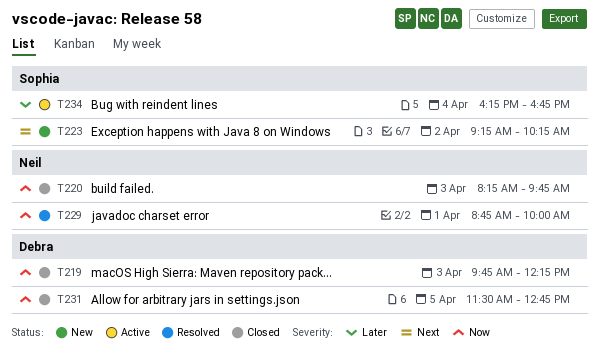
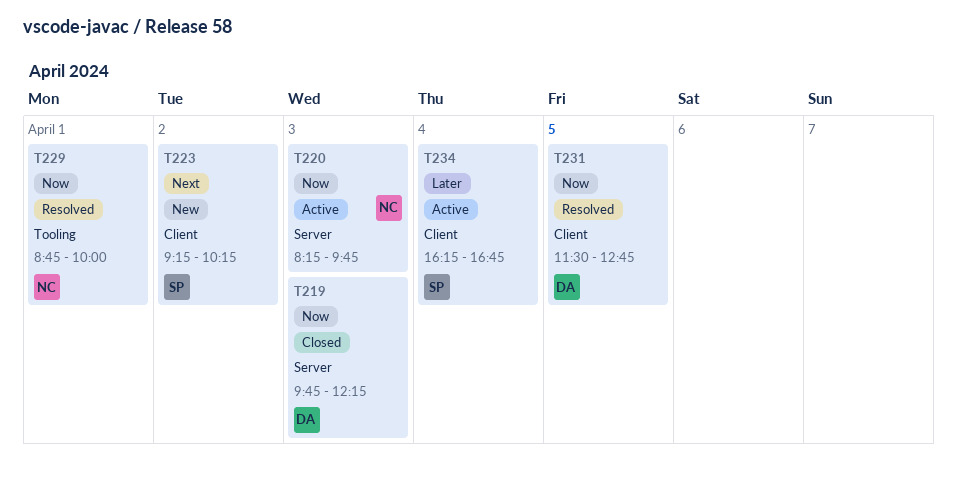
T220, status: Closed -> Active
T231, status: Closed -> Resolved

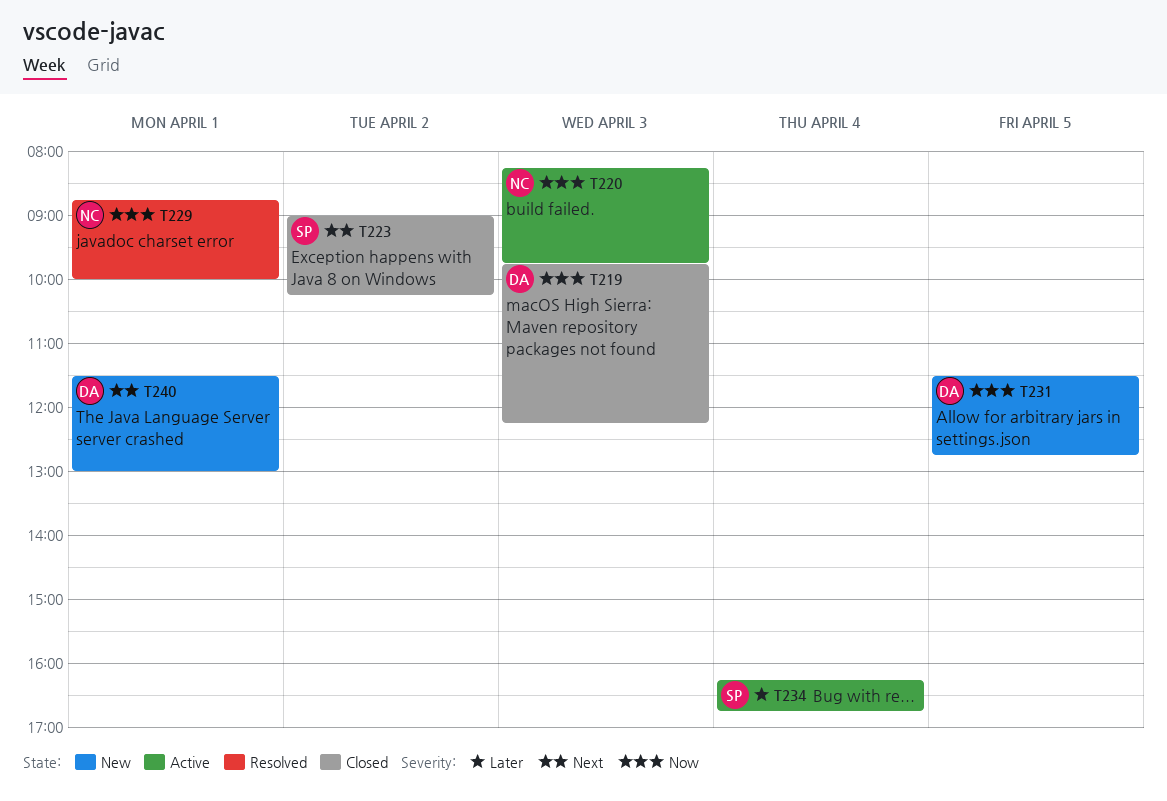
T223, status: New -> Closed
T223, begins: 09:15 -> 09:00
T231, status: Resolved -> New
T240: none -> present

